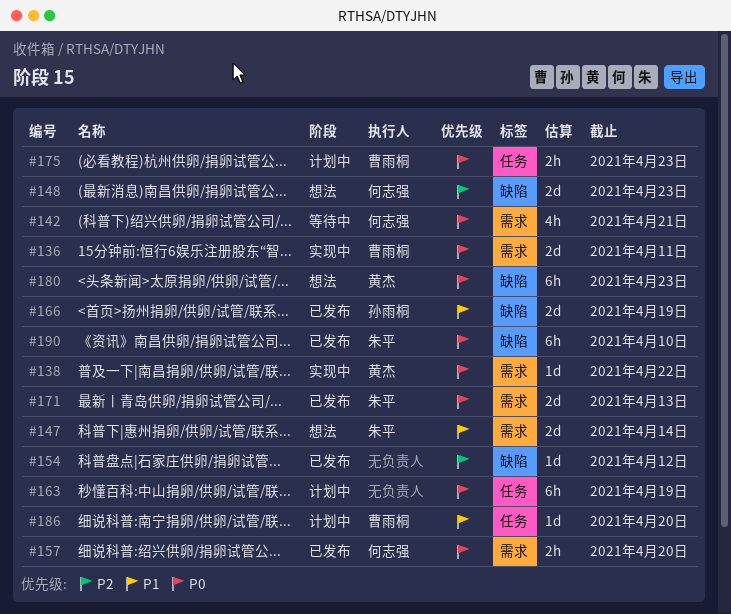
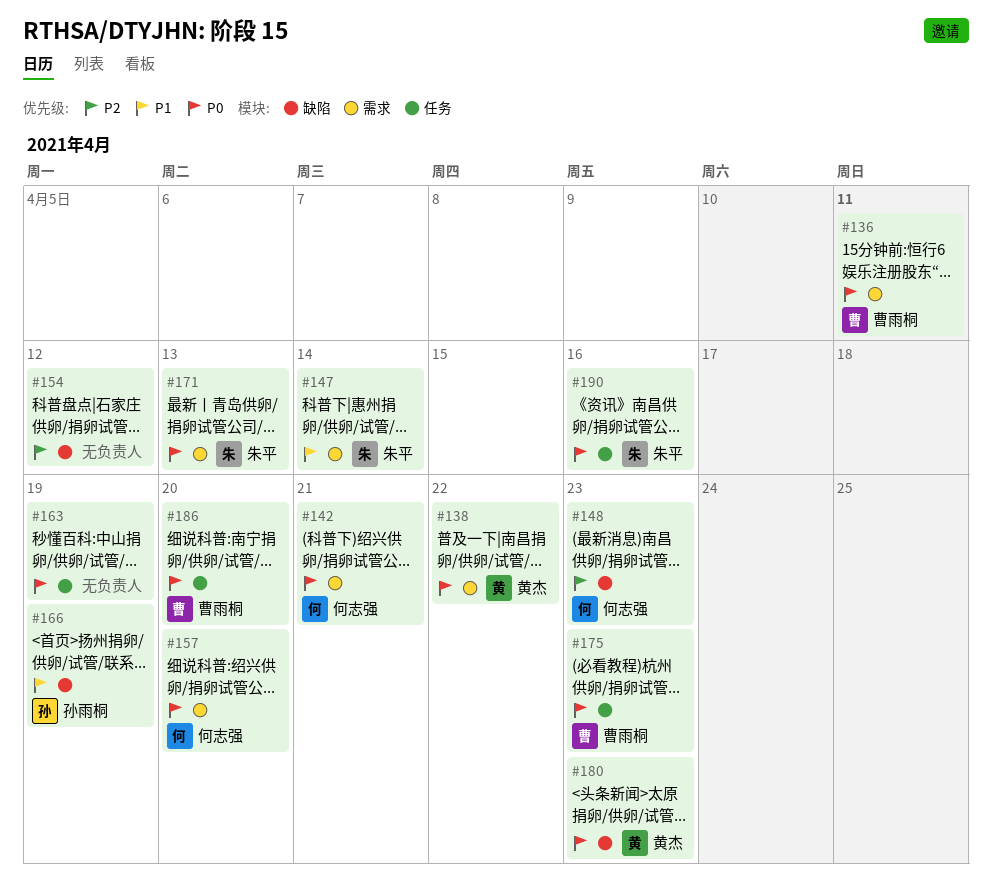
#186, priority: P1 -> P0
#190, label: 缺陷 -> 任务
#190, due: Apr 10 -> Apr 16

